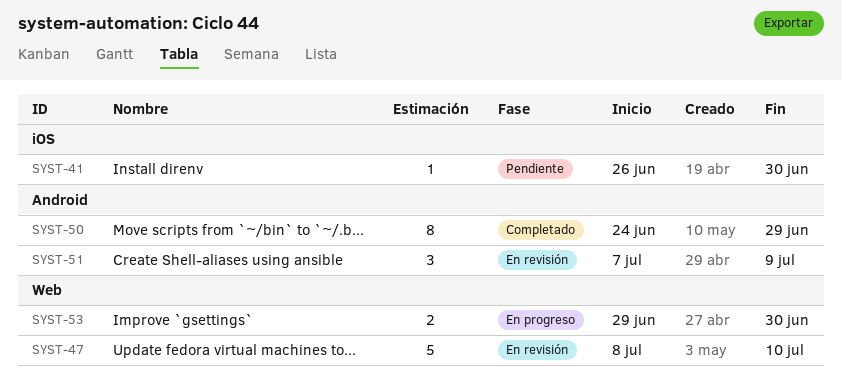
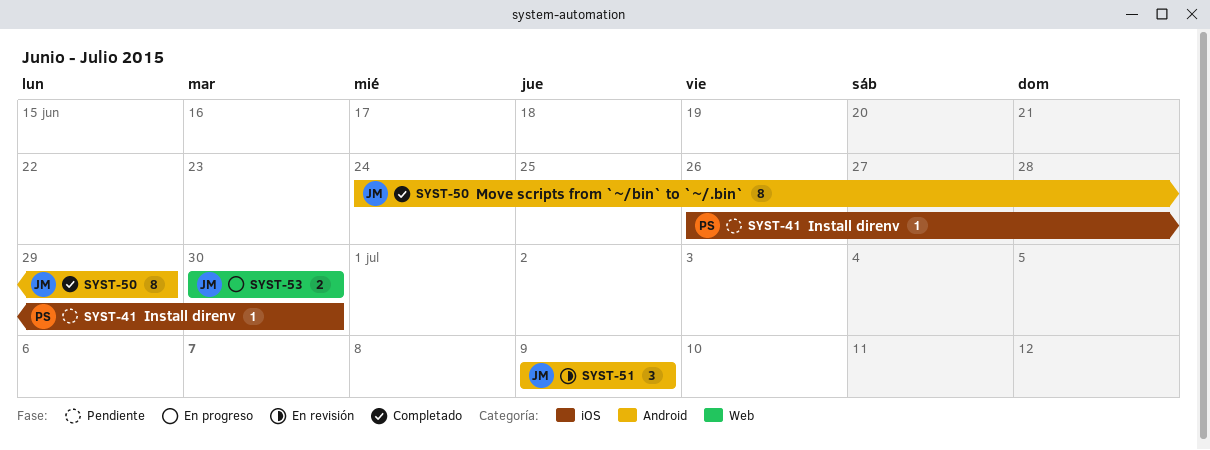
SYST-47: present -> none
SYST-51, start: Jul 7 -> Jul 9
SYST-53, start: Jun 29 -> Jun 30

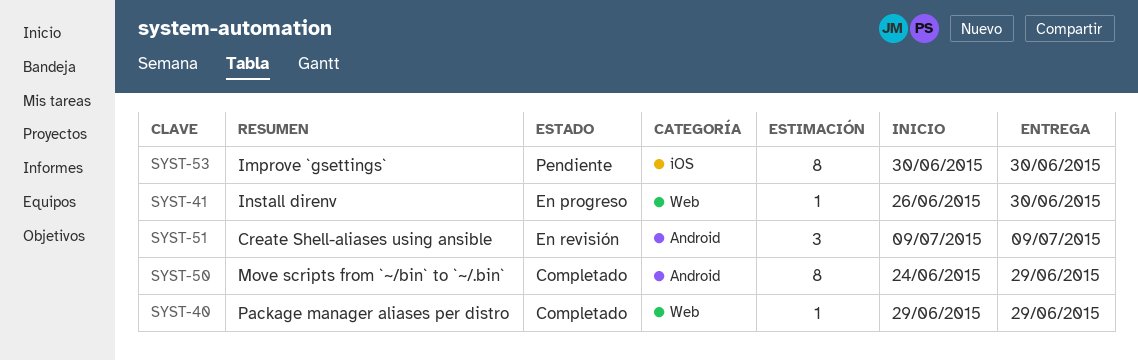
SYST-40: none -> present
SYST-41, status: Pendiente -> En progreso
SYST-41, label: iOS -> Web
SYST-53, status: En progreso -> Pendiente
SYST-53, label: Web -> iOS
SYST-53, estimate: 2 -> 8

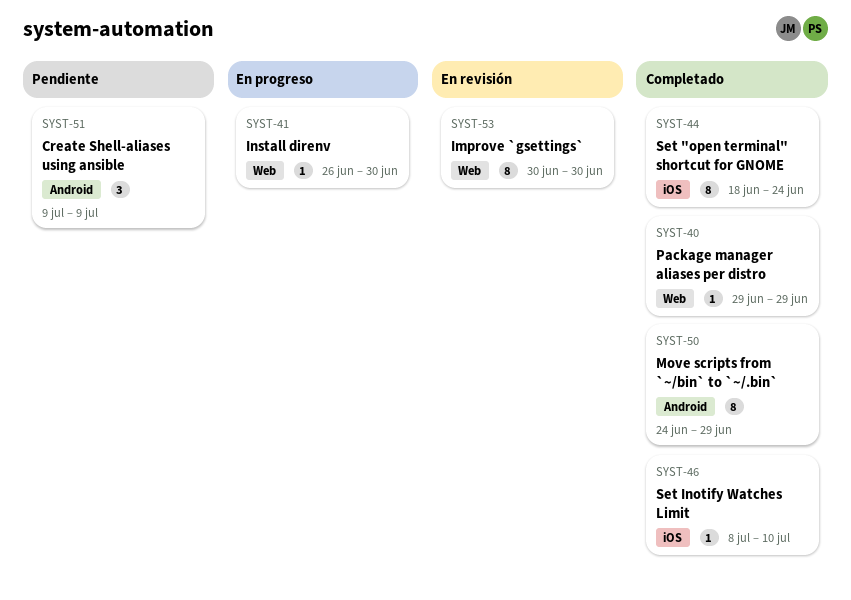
SYST-44: none -> present
SYST-46: none -> present
SYST-51, status: En revisión -> Pendiente
SYST-53, status: Pendiente -> En revisión
SYST-53, label: iOS -> Web

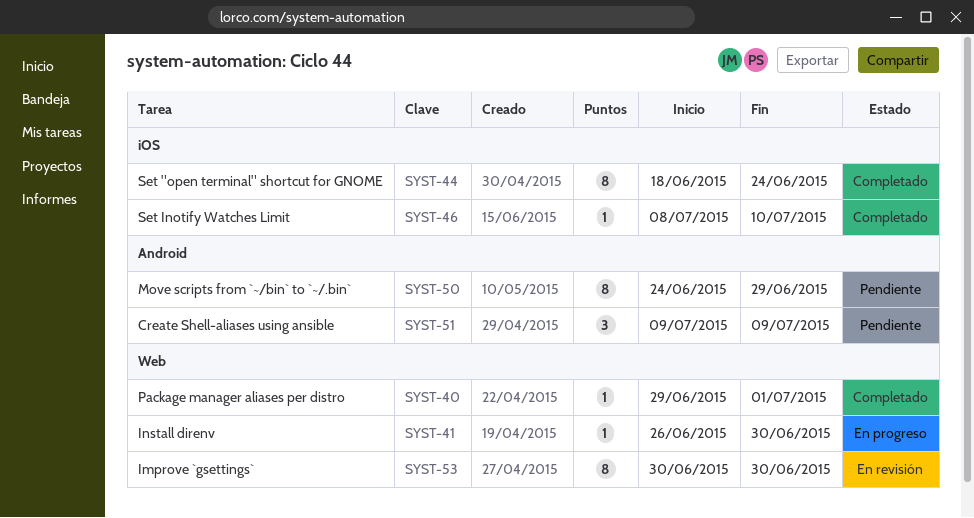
SYST-40, due: Jun 29 -> Jul 1
SYST-50, status: Completado -> Pendiente

